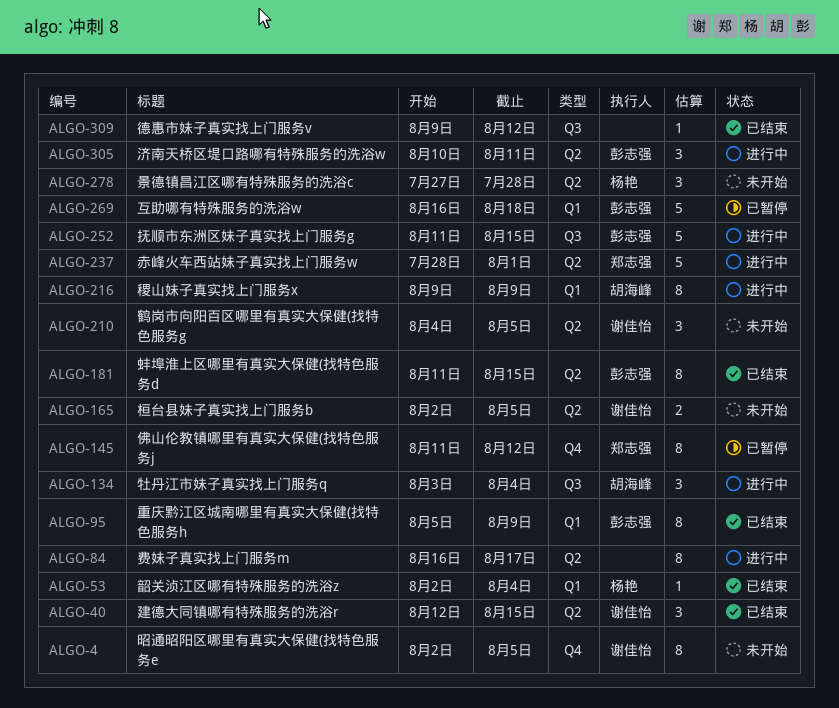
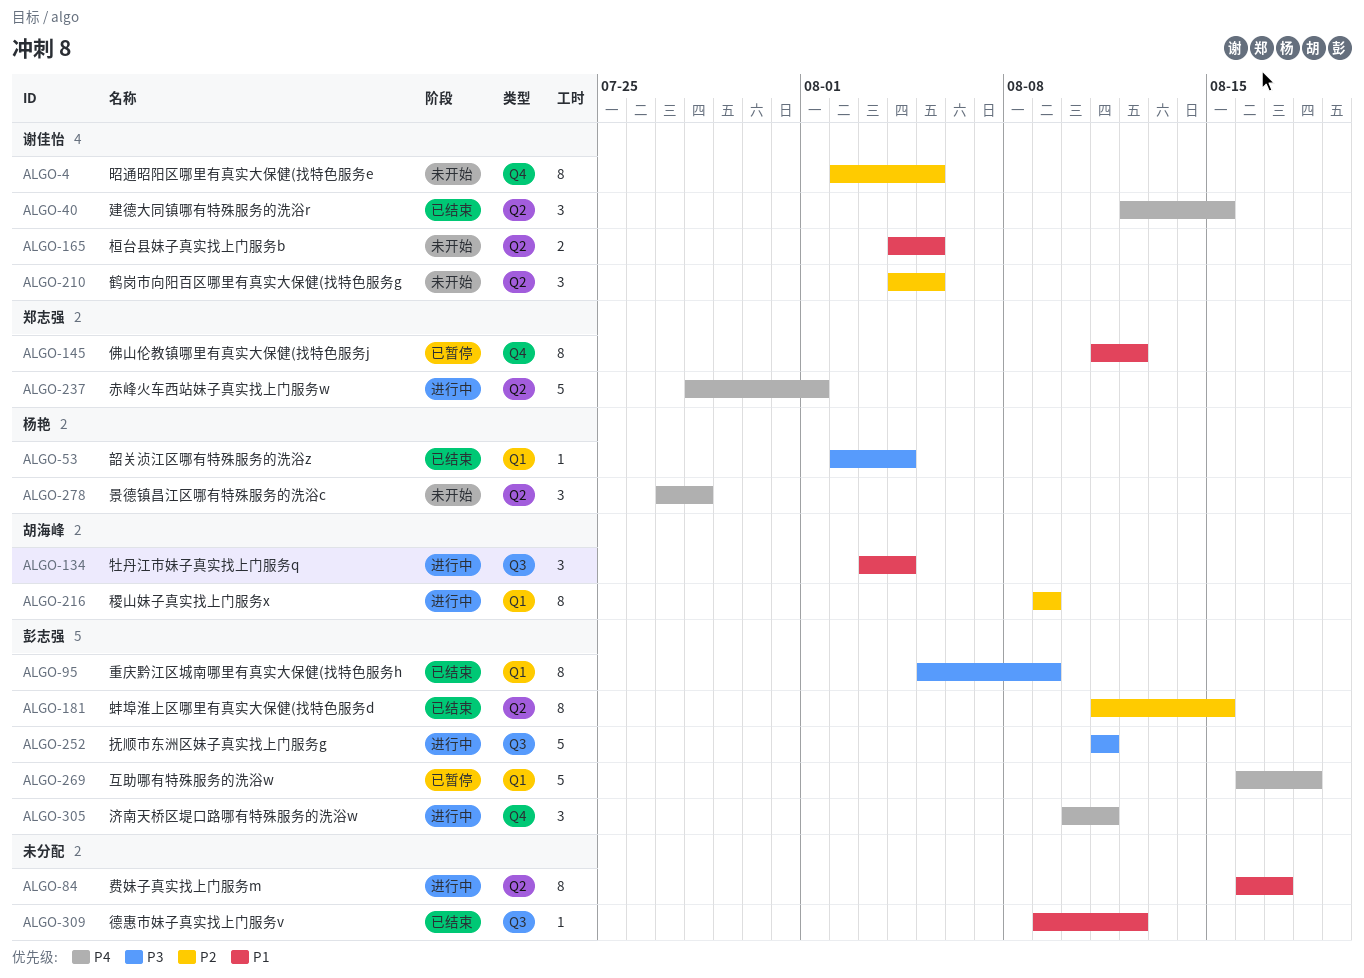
ALGO-165, start: Aug 2 -> Aug 4
ALGO-252, due: Aug 15 -> Aug 11
ALGO-305, label: Q2 -> Q4

